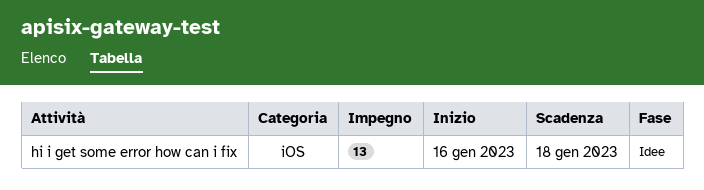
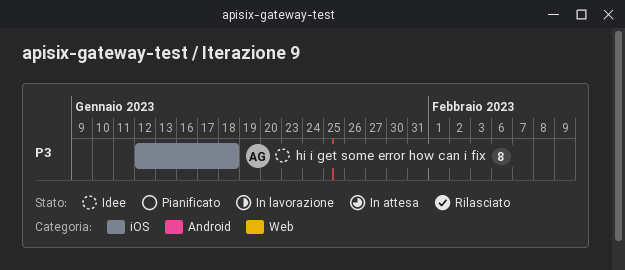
hi i get some error how can i fix, estimate: 13 -> 8
hi i get some error how can i fix, start: Jan 16 -> Jan 12

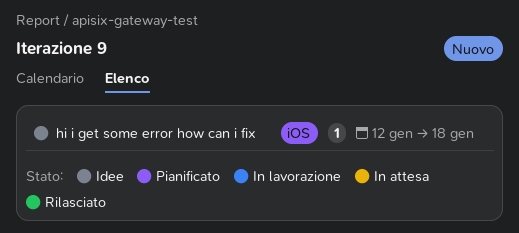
hi i get some error how can i fix, estimate: 8 -> 1

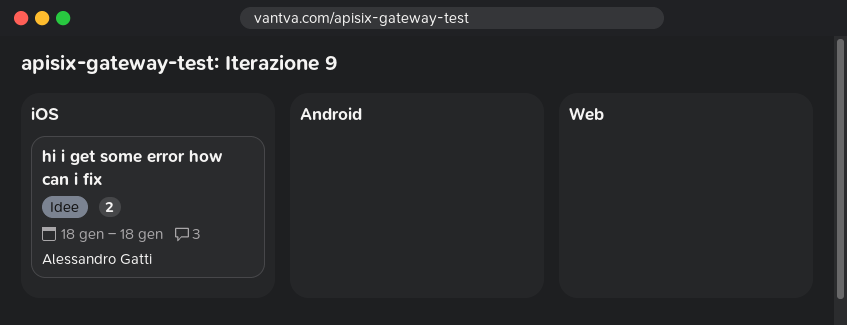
hi i get some error how can i fix, estimate: 1 -> 2
hi i get some error how can i fix, start: Jan 12 -> Jan 18

